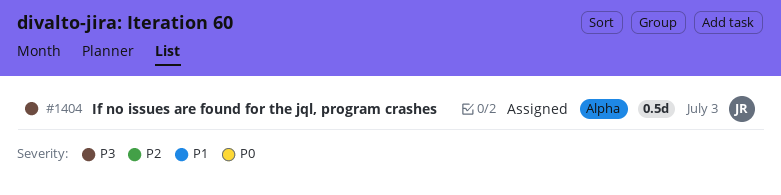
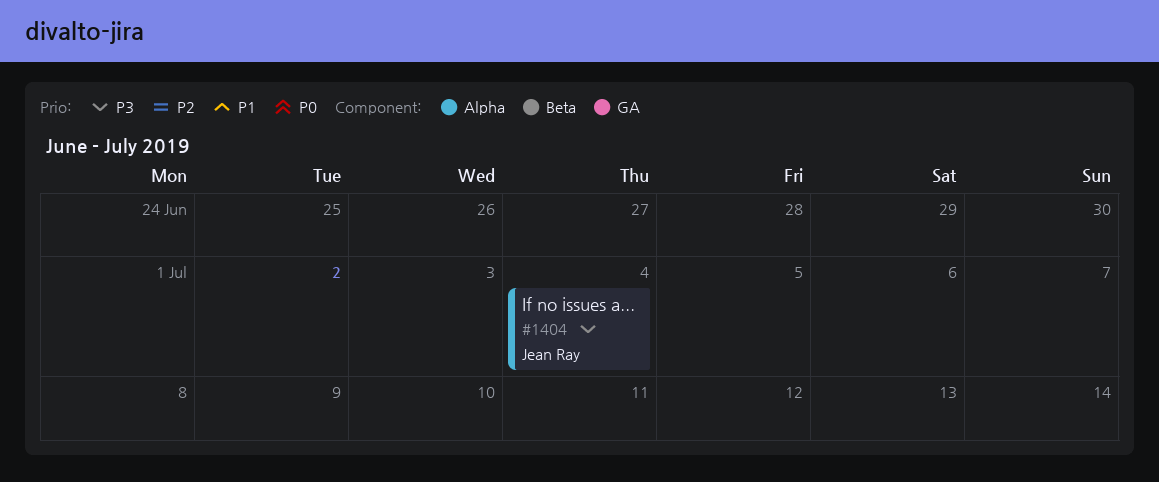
#1404, due: Jul 3 -> Jul 4

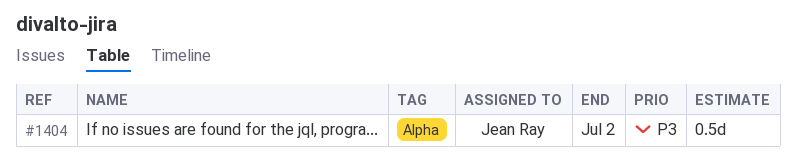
#1404, due: Jul 4 -> Jul 2

